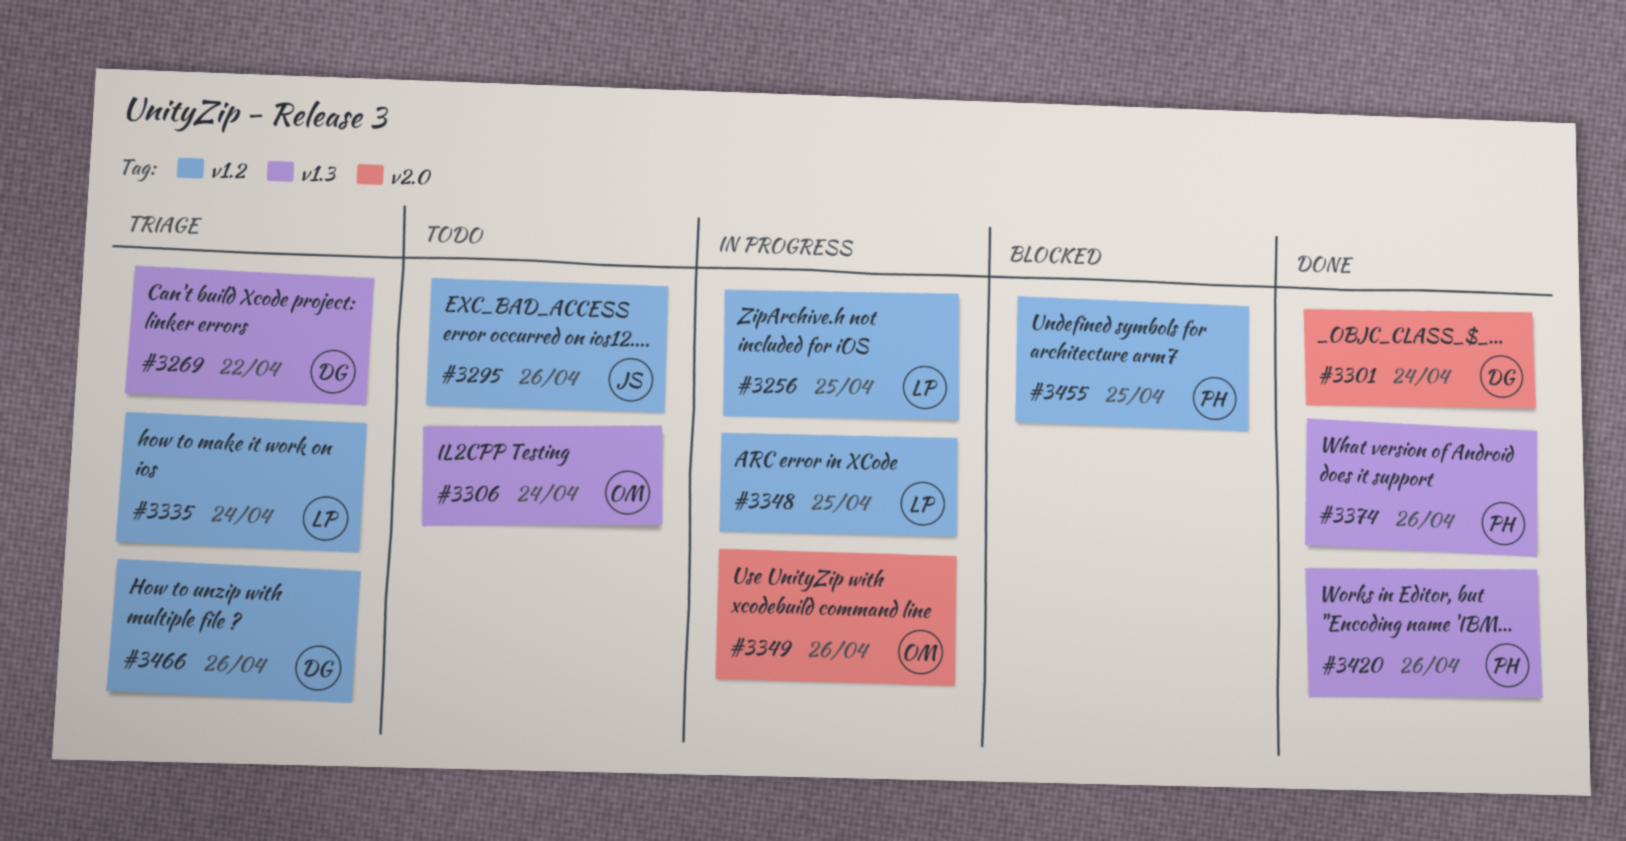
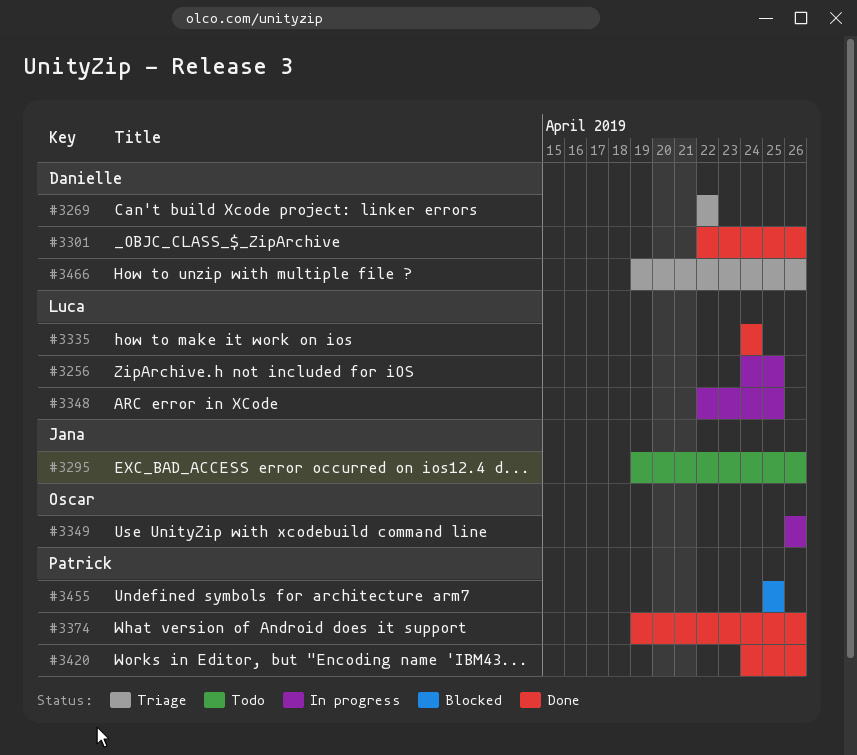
#3301, due: Apr 24 -> Apr 26
#3306: present -> none
#3335, status: Triage -> Done

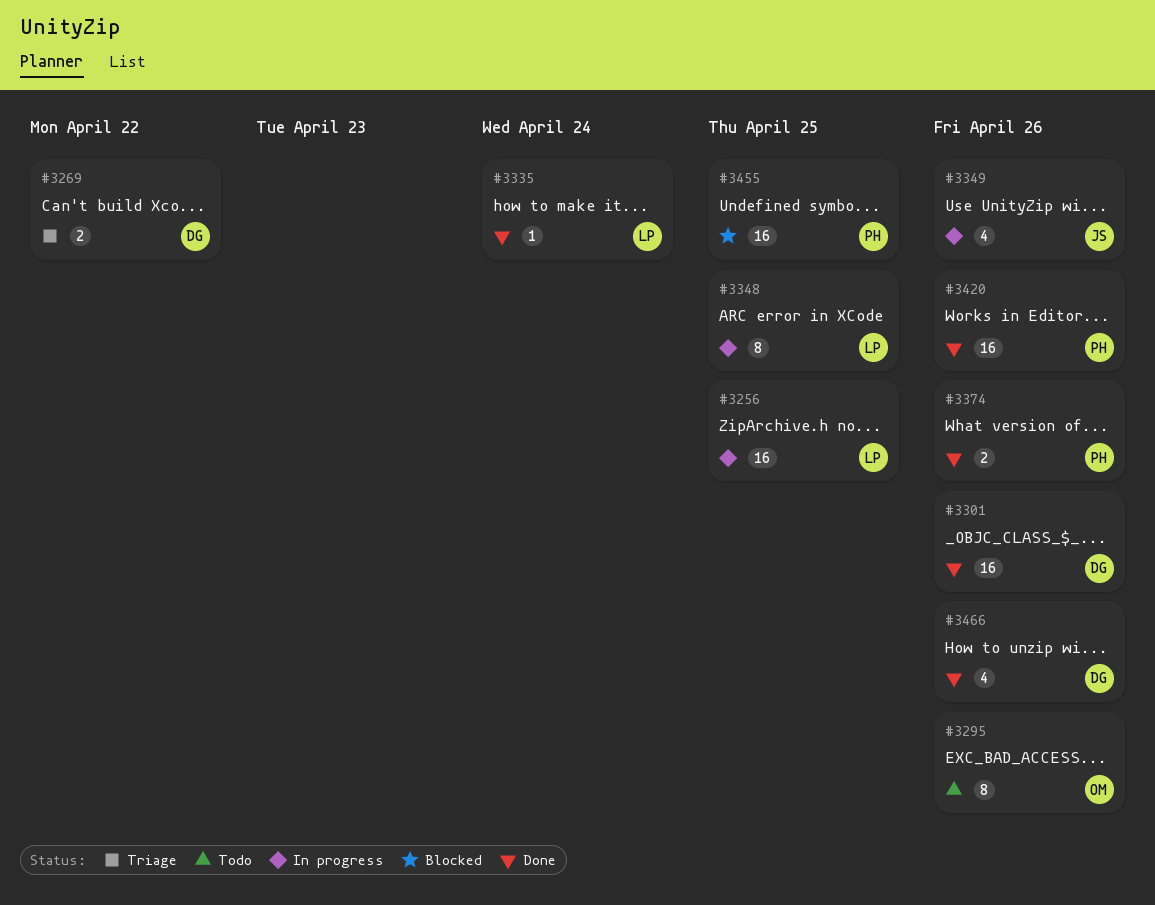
#3295, owner: Jana -> Oscar
#3349, owner: Oscar -> Jana
#3466, status: Triage -> Done

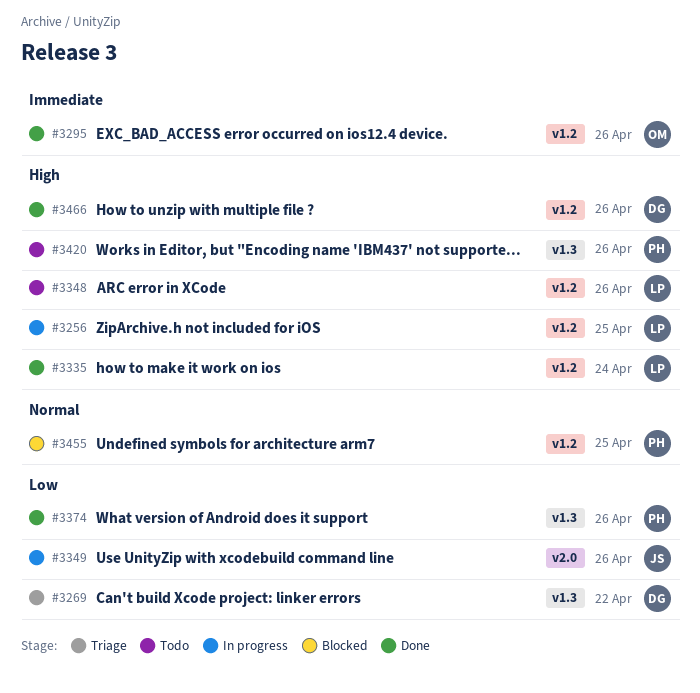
#3295, status: Todo -> Done
#3301: present -> none
#3348, status: In progress -> Todo
#3348, due: Apr 25 -> Apr 26
#3420, status: Done -> Todo

